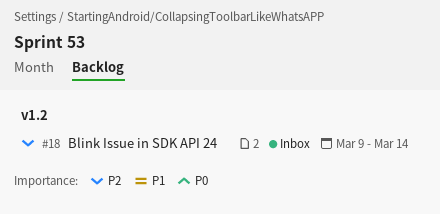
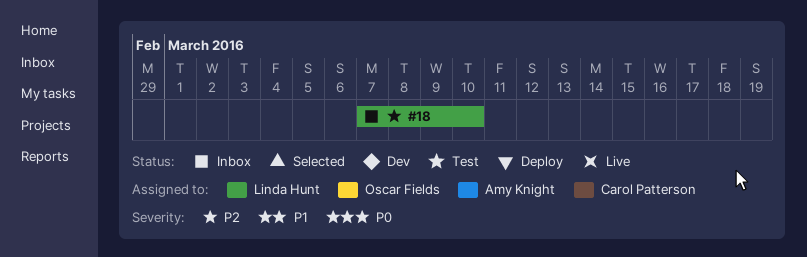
#18, start: Mar 9 -> Mar 7
#18, due: Mar 14 -> Mar 10

